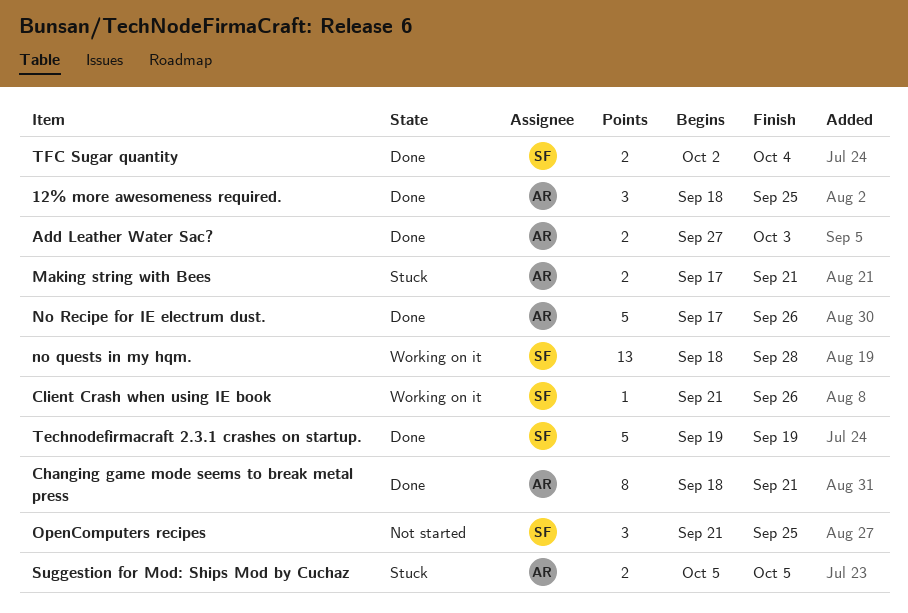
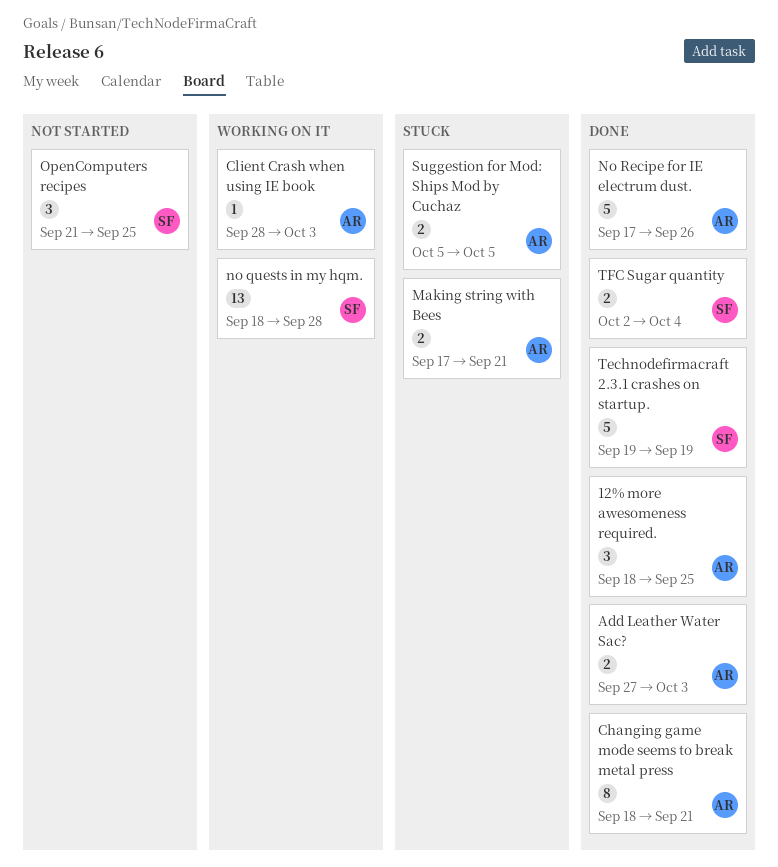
Client Crash when using IE book, owner: SF -> AR
Client Crash when using IE book, start: Sep 21 -> Sep 28
Client Crash when using IE book, due: Sep 26 -> Oct 3

